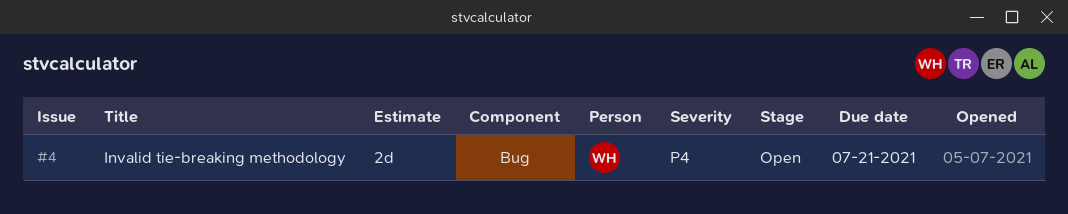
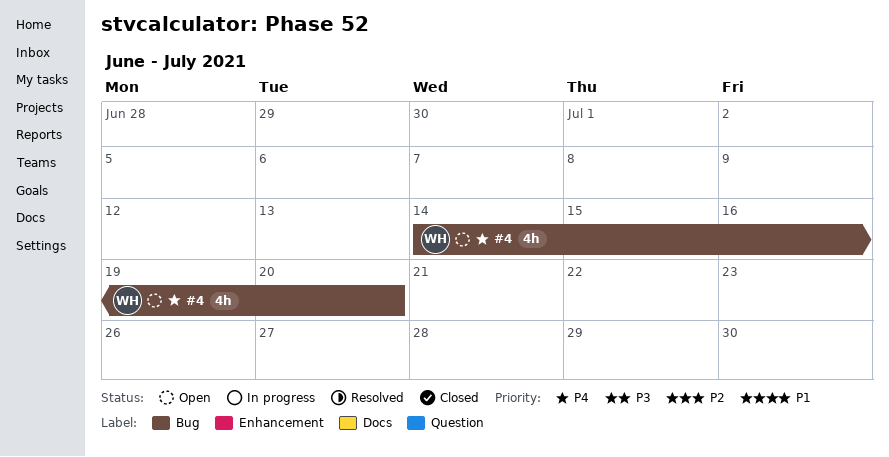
#4, estimate: 2d -> 4h
#4, due: Jul 21 -> Jul 20

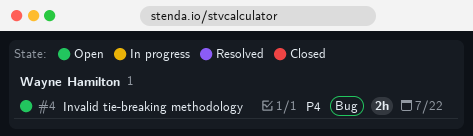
#4, estimate: 4h -> 2h
#4, due: Jul 20 -> Jul 22

